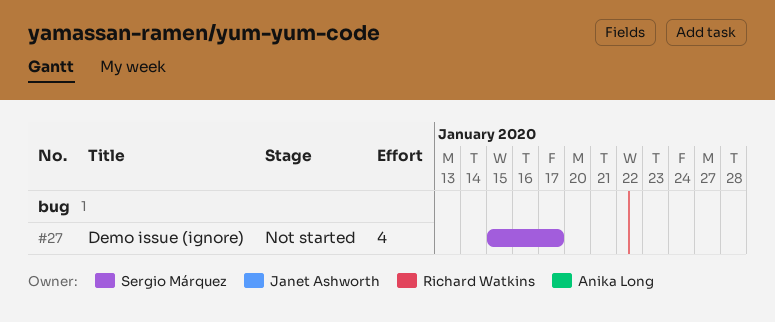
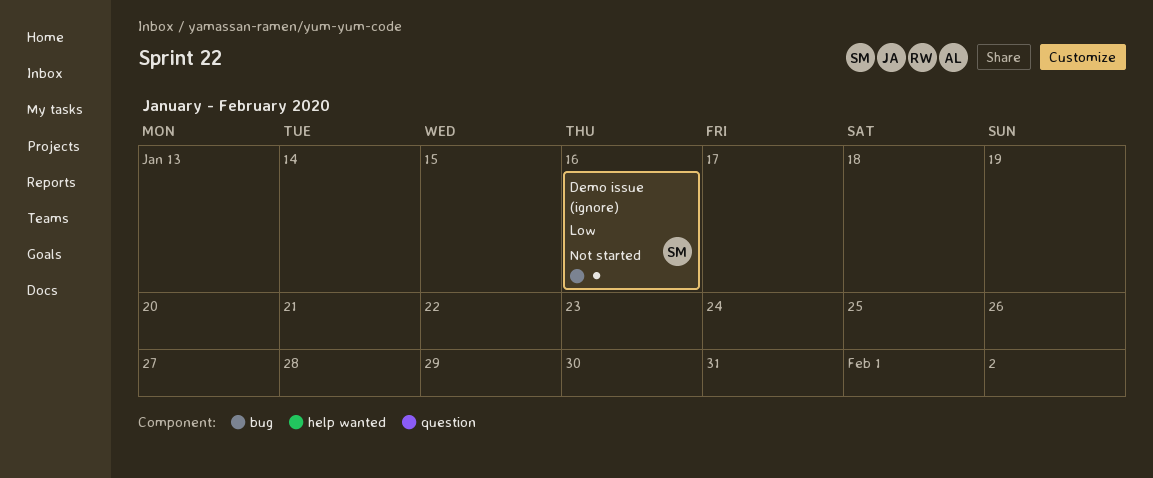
Demo issue (ignore), estimate: 4 -> 1
Demo issue (ignore), due: Jan 17 -> Jan 16

